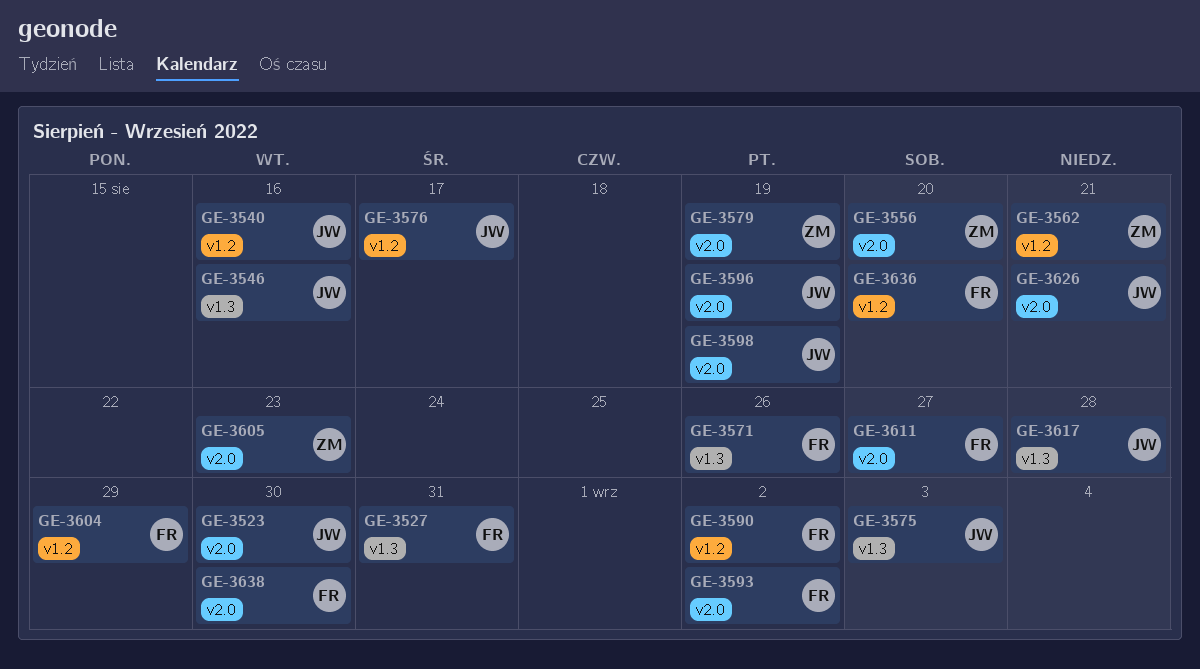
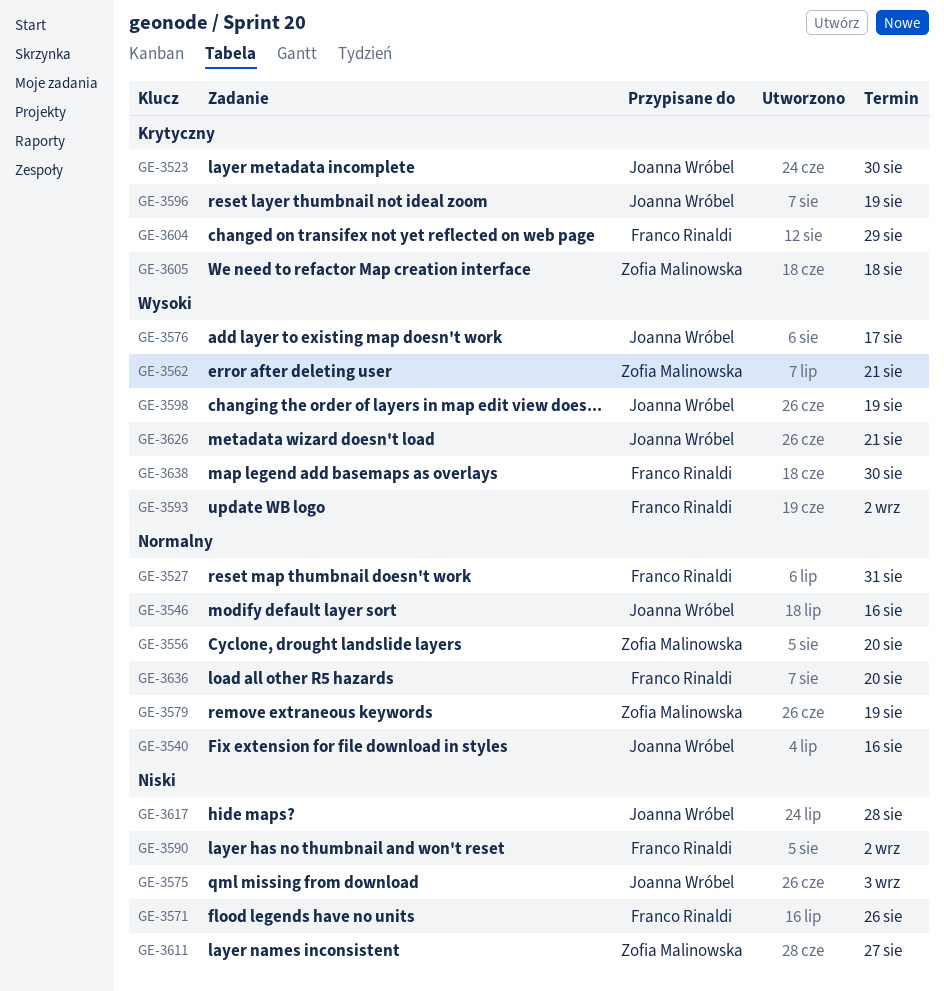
GE-3605, due: Aug 23 -> Aug 18
GE-3611, owner: Franco Rinaldi -> Zofia Malinowska

